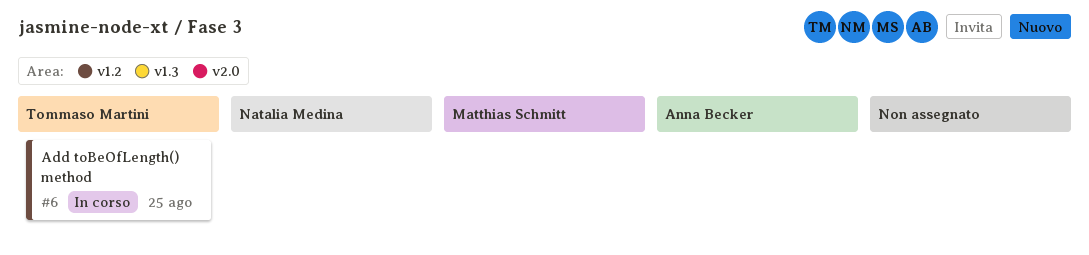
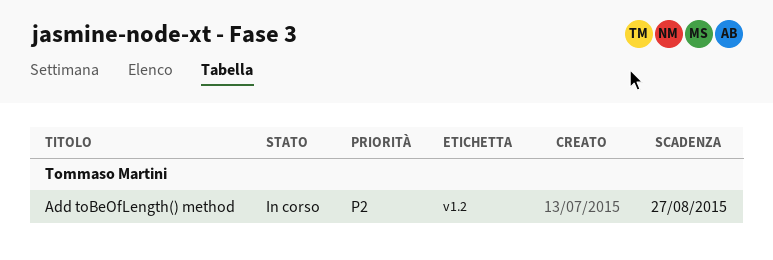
Add toBeOfLength() method, due: Aug 25 -> Aug 27

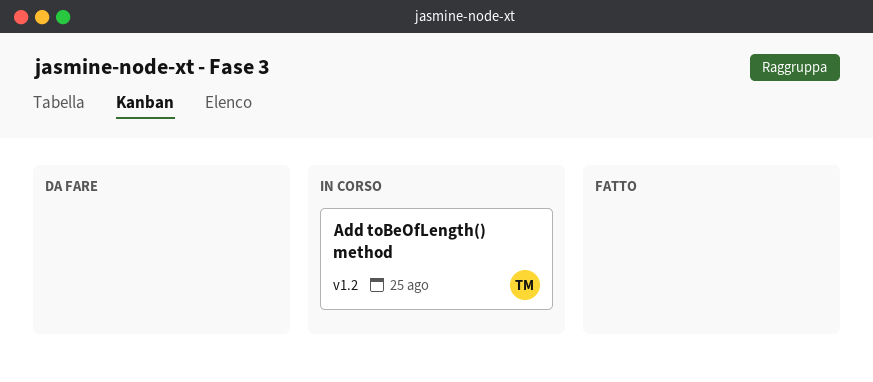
Add toBeOfLength() method, due: Aug 27 -> Aug 25

